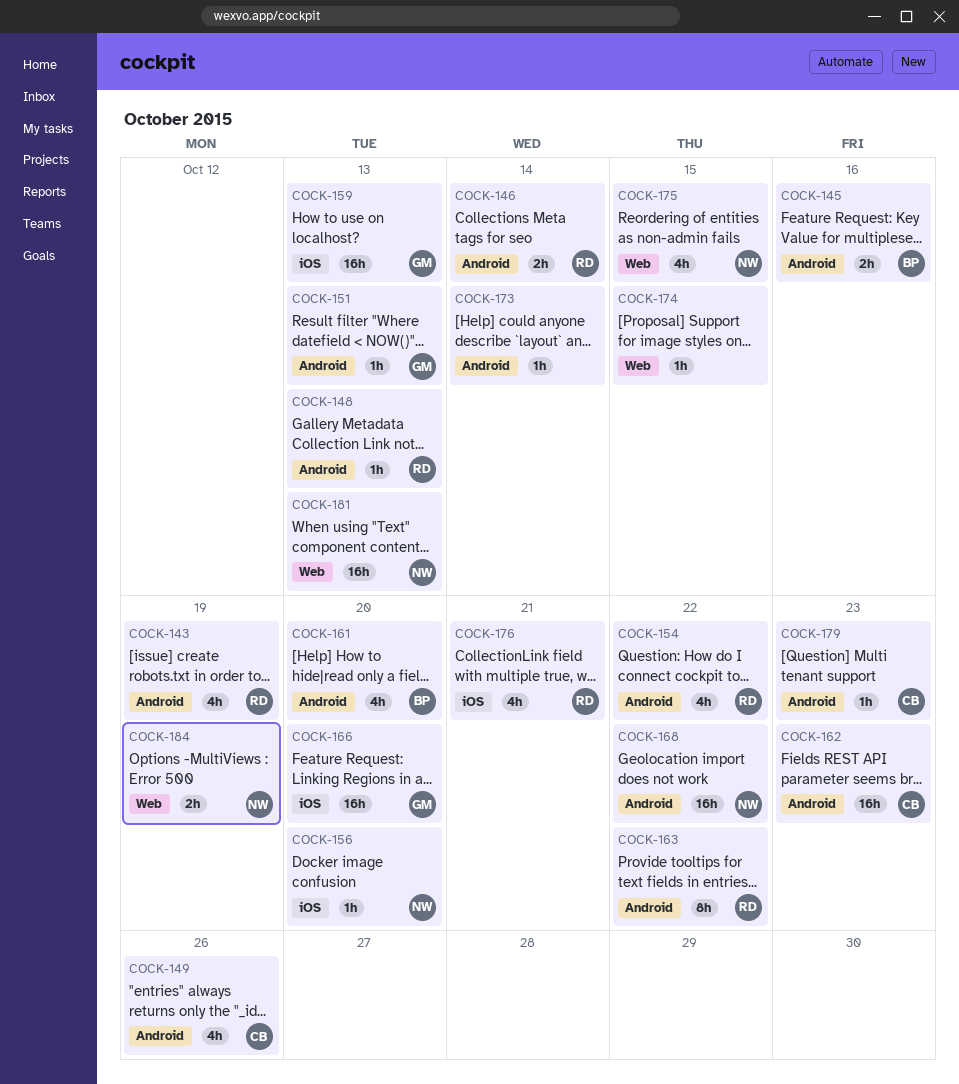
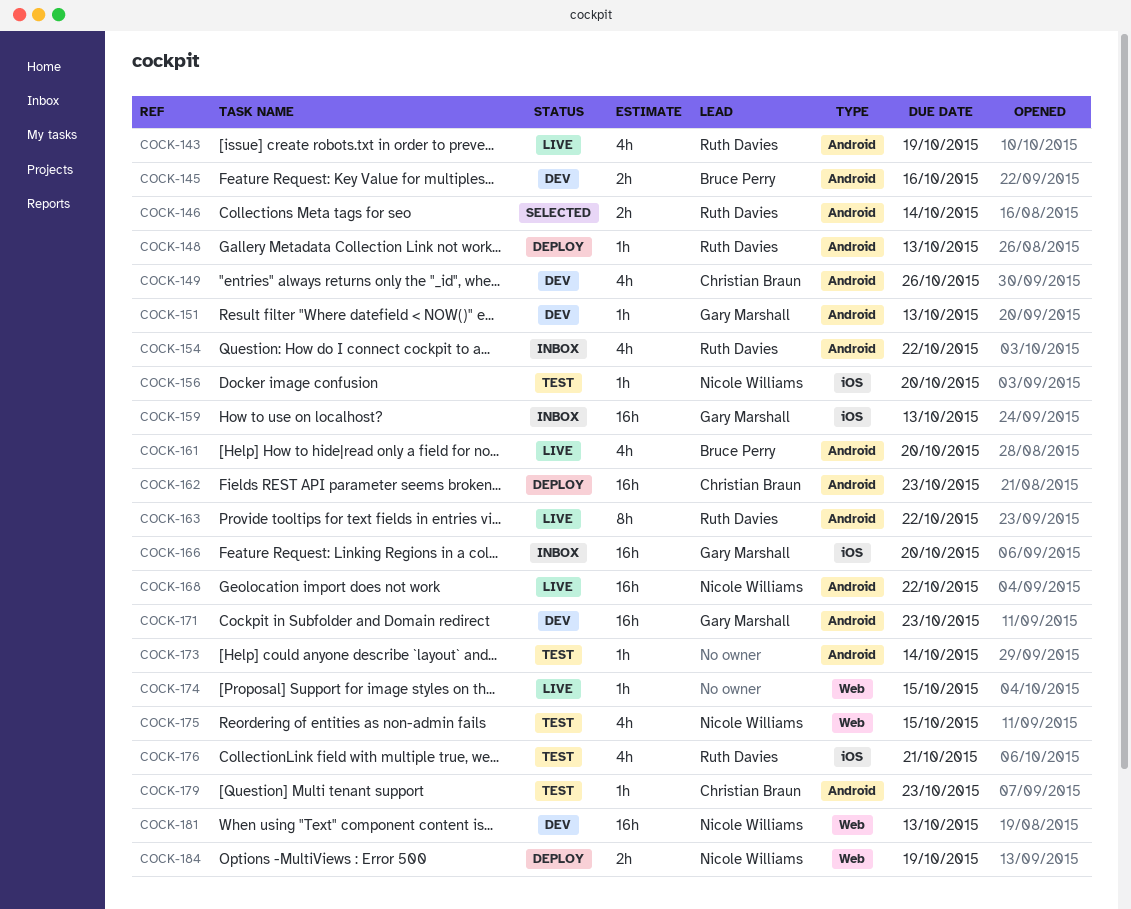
COCK-171: none -> present

